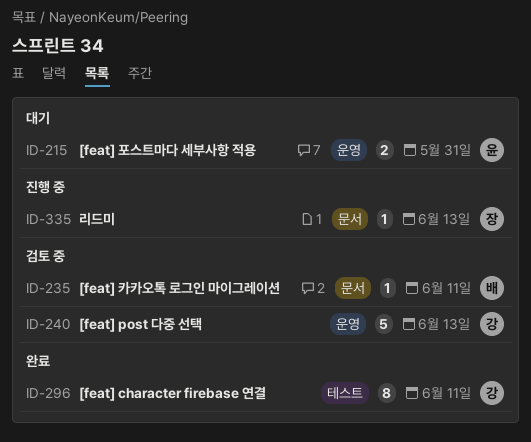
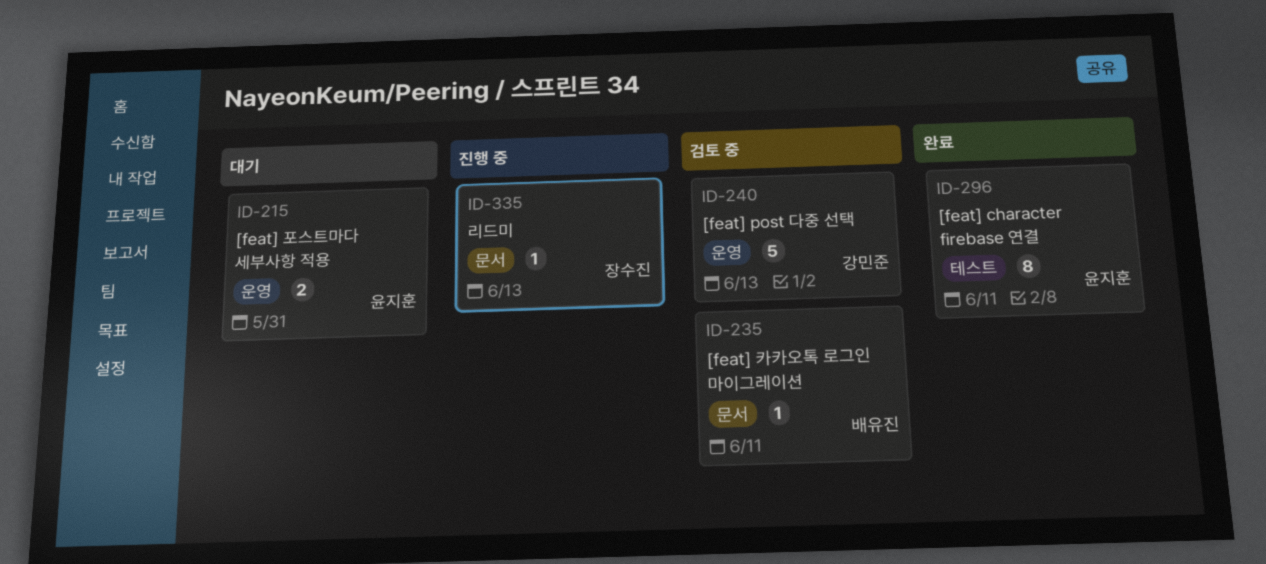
ID-296, owner: 강민준 -> 윤지훈

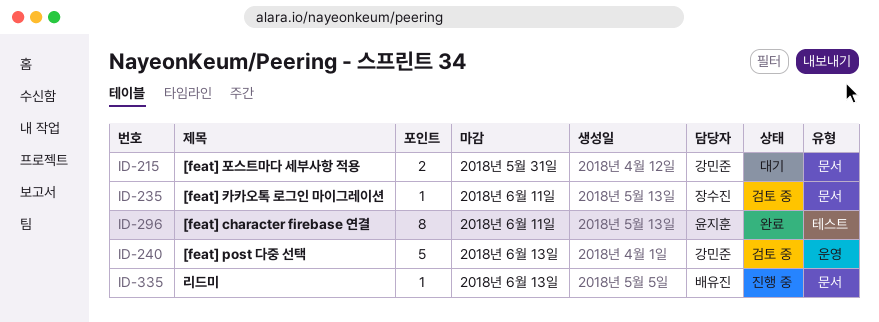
ID-215, owner: 윤지훈 -> 강민준
ID-215, label: 운영 -> 문서
ID-235, owner: 배유진 -> 장수진
ID-335, owner: 장수진 -> 배유진

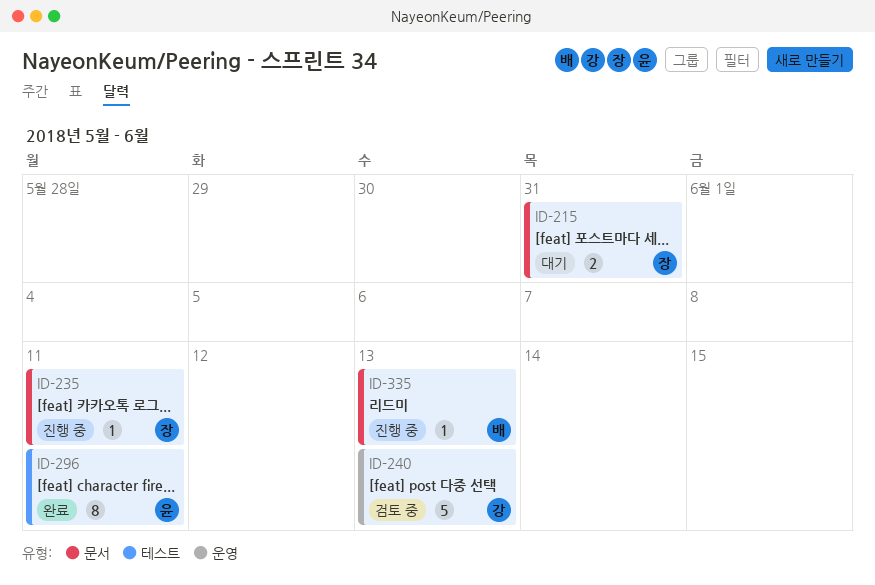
ID-215, owner: 강민준 -> 장수진
ID-235, status: 검토 중 -> 진행 중

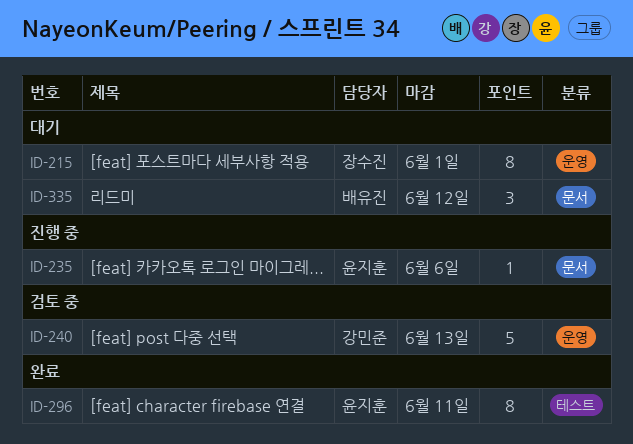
ID-215, label: 문서 -> 운영
ID-215, estimate: 2 -> 8
ID-215, due: May 31 -> Jun 1
ID-235, owner: 장수진 -> 윤지훈
ID-235, due: Jun 11 -> Jun 6
ID-335, status: 진행 중 -> 대기
ID-335, estimate: 1 -> 3
ID-335, due: Jun 13 -> Jun 12

